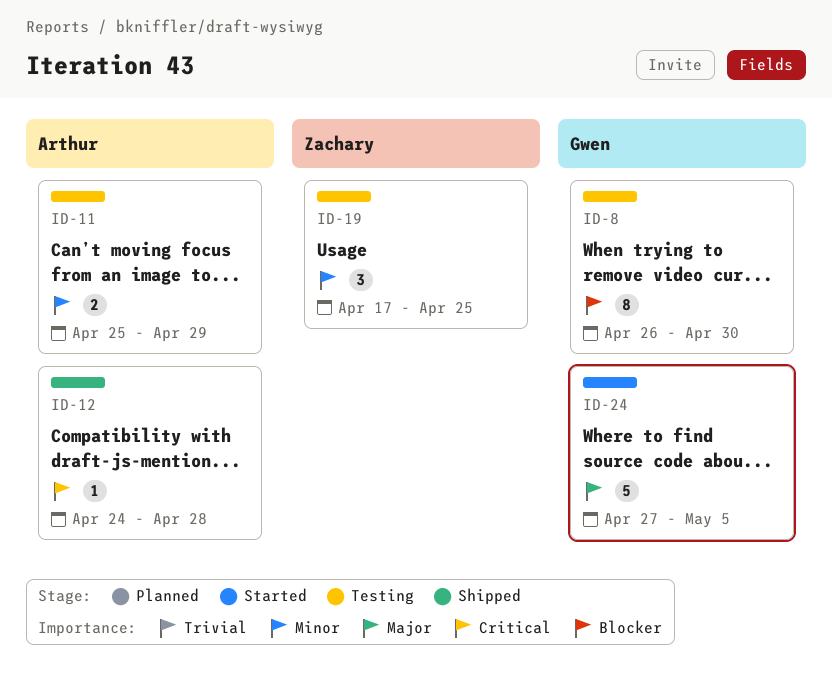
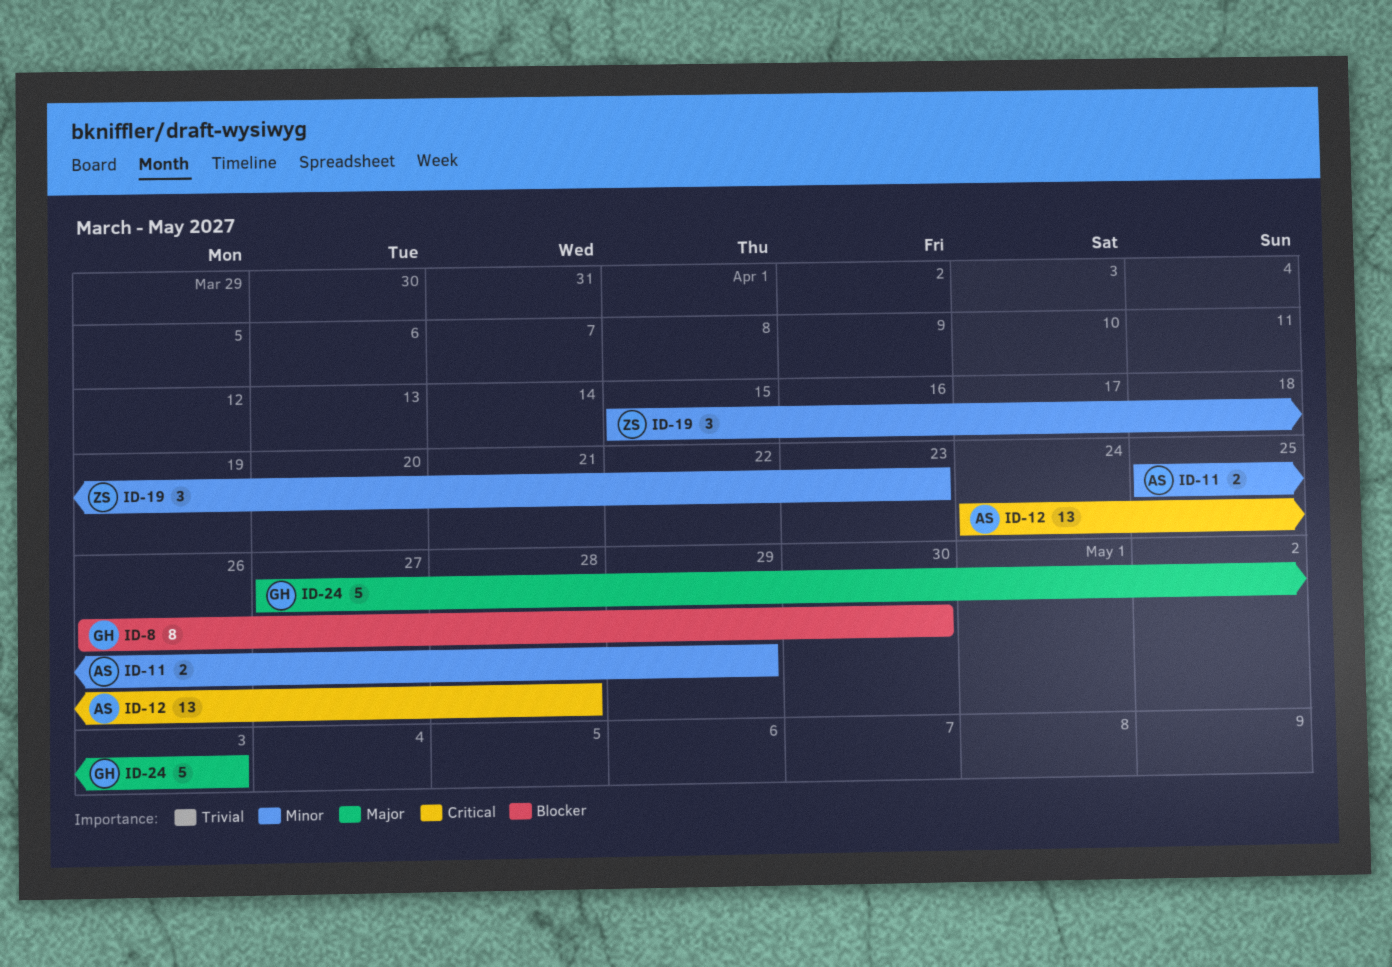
ID-12, estimate: 1 -> 13
ID-19, start: Apr 17 -> Apr 15
ID-19, due: Apr 25 -> Apr 23
ID-24, due: May 5 -> May 3

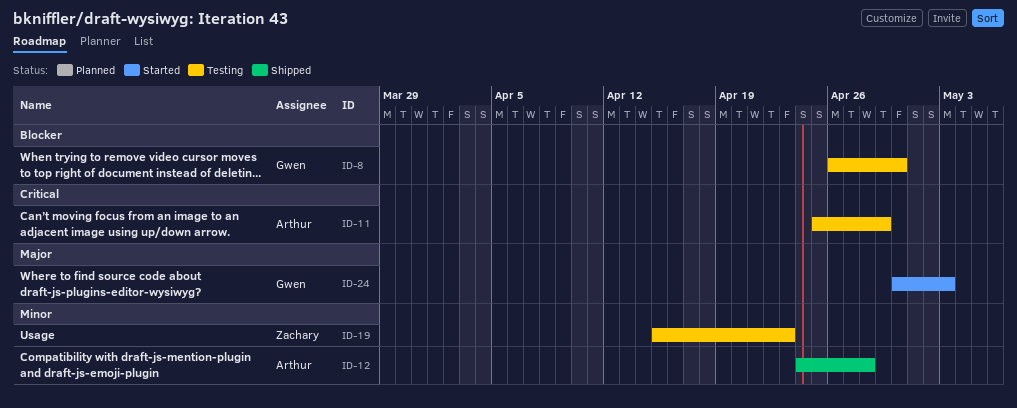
ID-11, priority: Minor -> Critical
ID-12, priority: Critical -> Minor
ID-24, start: Apr 27 -> Apr 30

